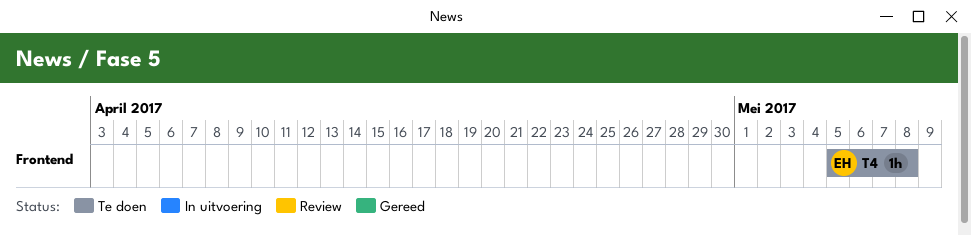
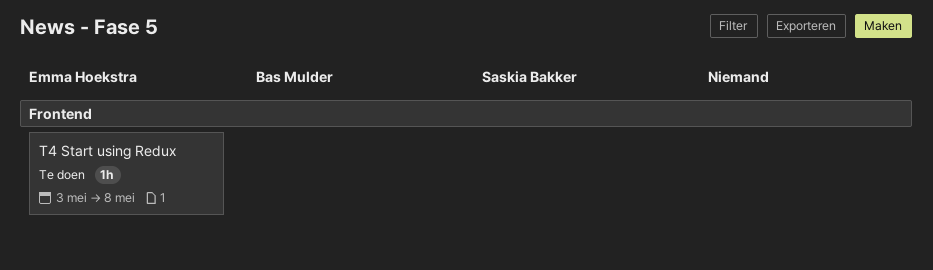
T4, start: May 5 -> May 3

